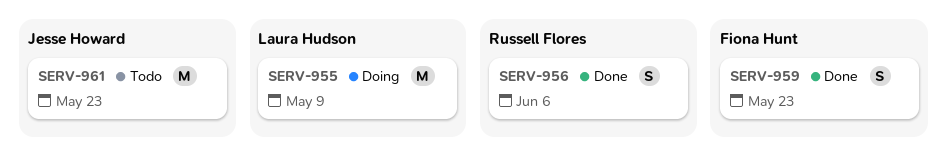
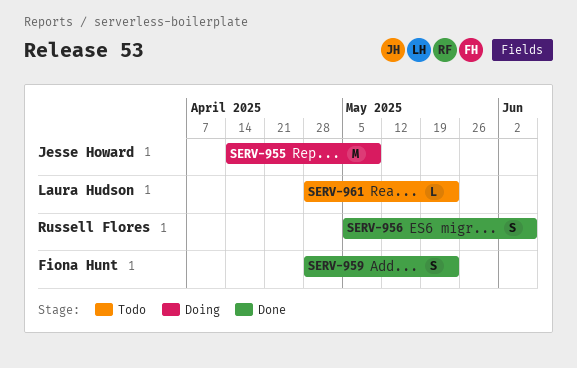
SERV-955, owner: Laura Hudson -> Jesse Howard
SERV-961, owner: Jesse Howard -> Laura Hudson
SERV-961, estimate: M -> L

